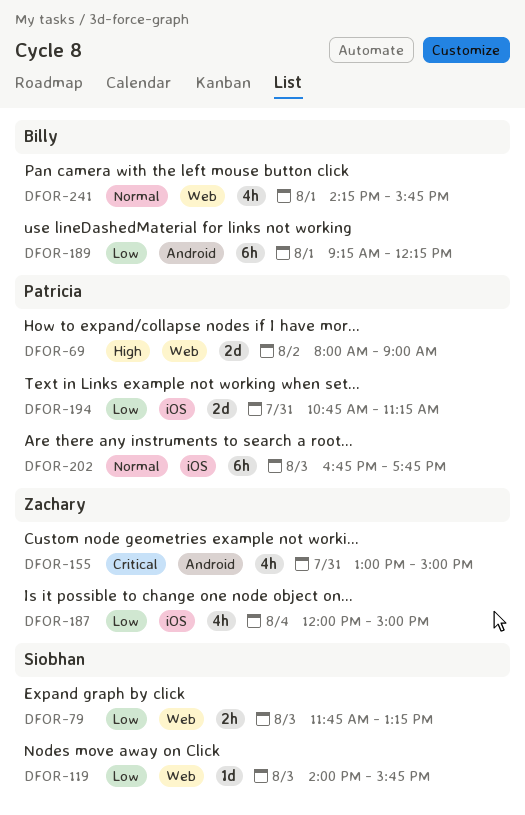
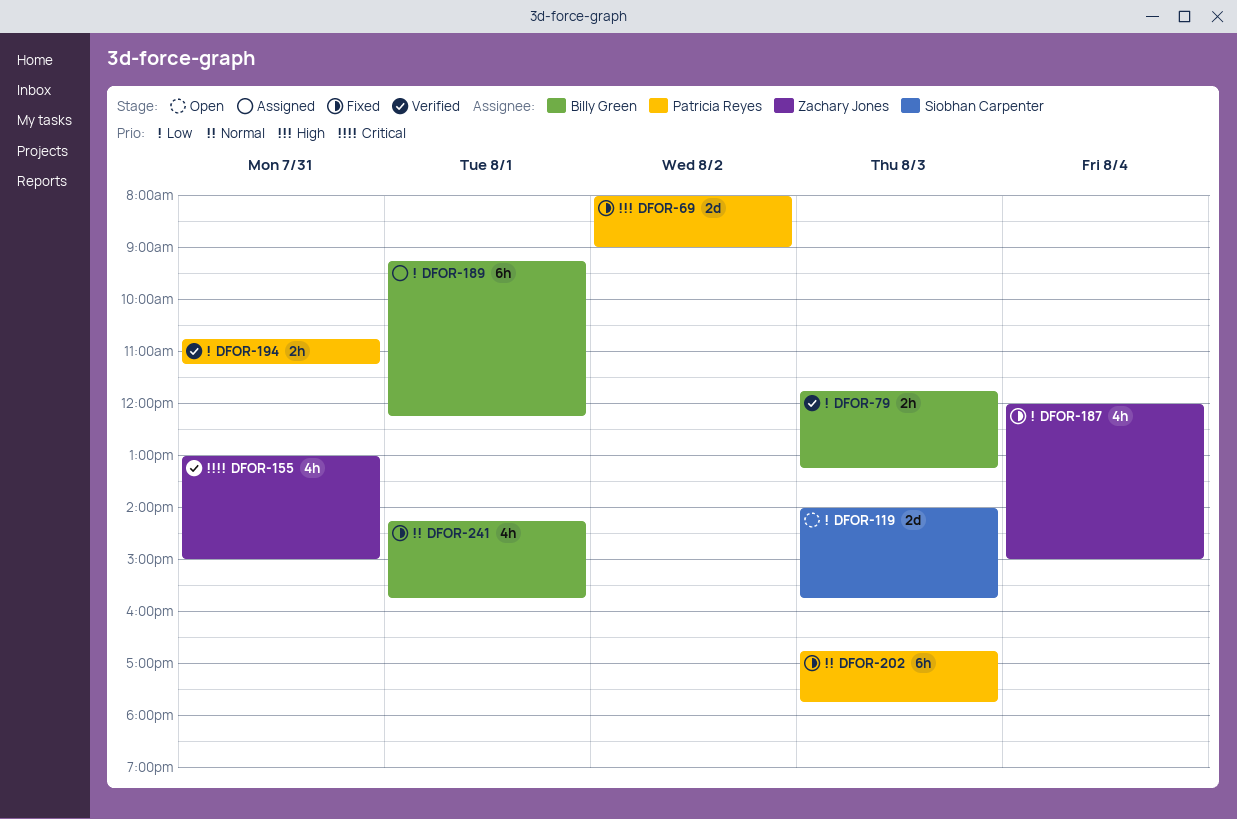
DFOR-79, owner: Siobhan Carpenter -> Billy Green
DFOR-119, estimate: 1d -> 2d
DFOR-194, estimate: 2d -> 2h

